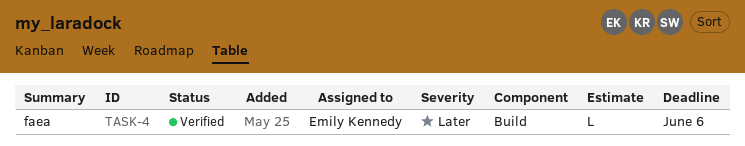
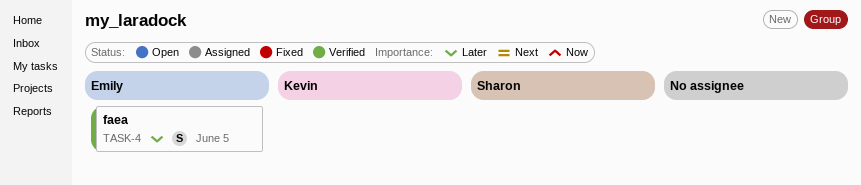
TASK-4, estimate: L -> S
TASK-4, due: Jun 6 -> Jun 5

